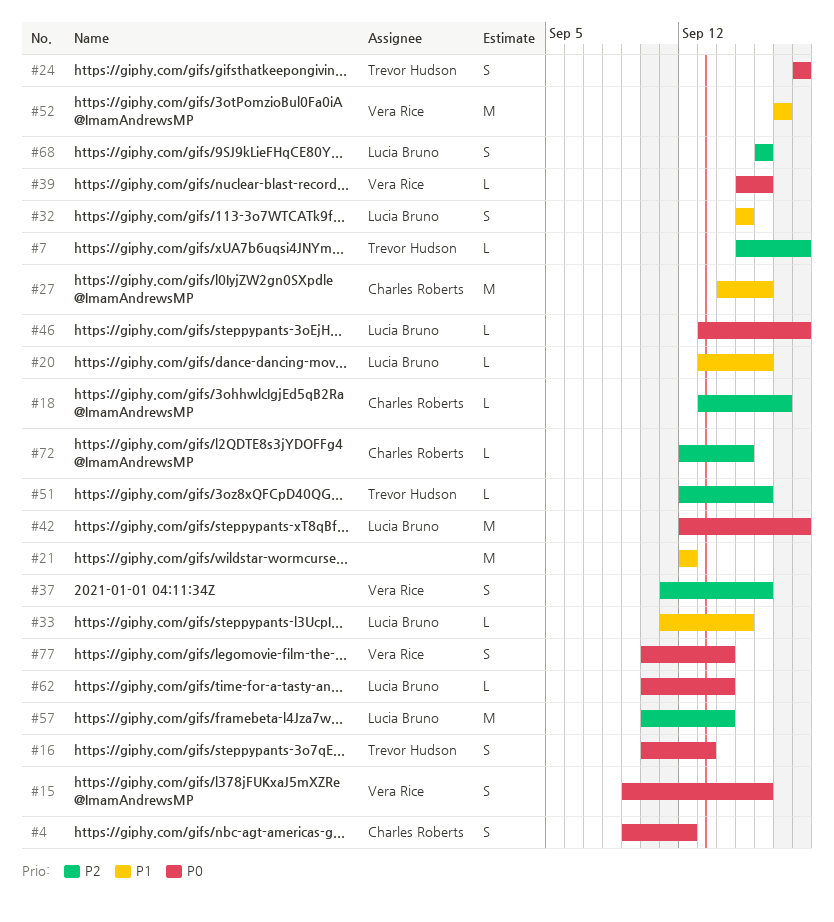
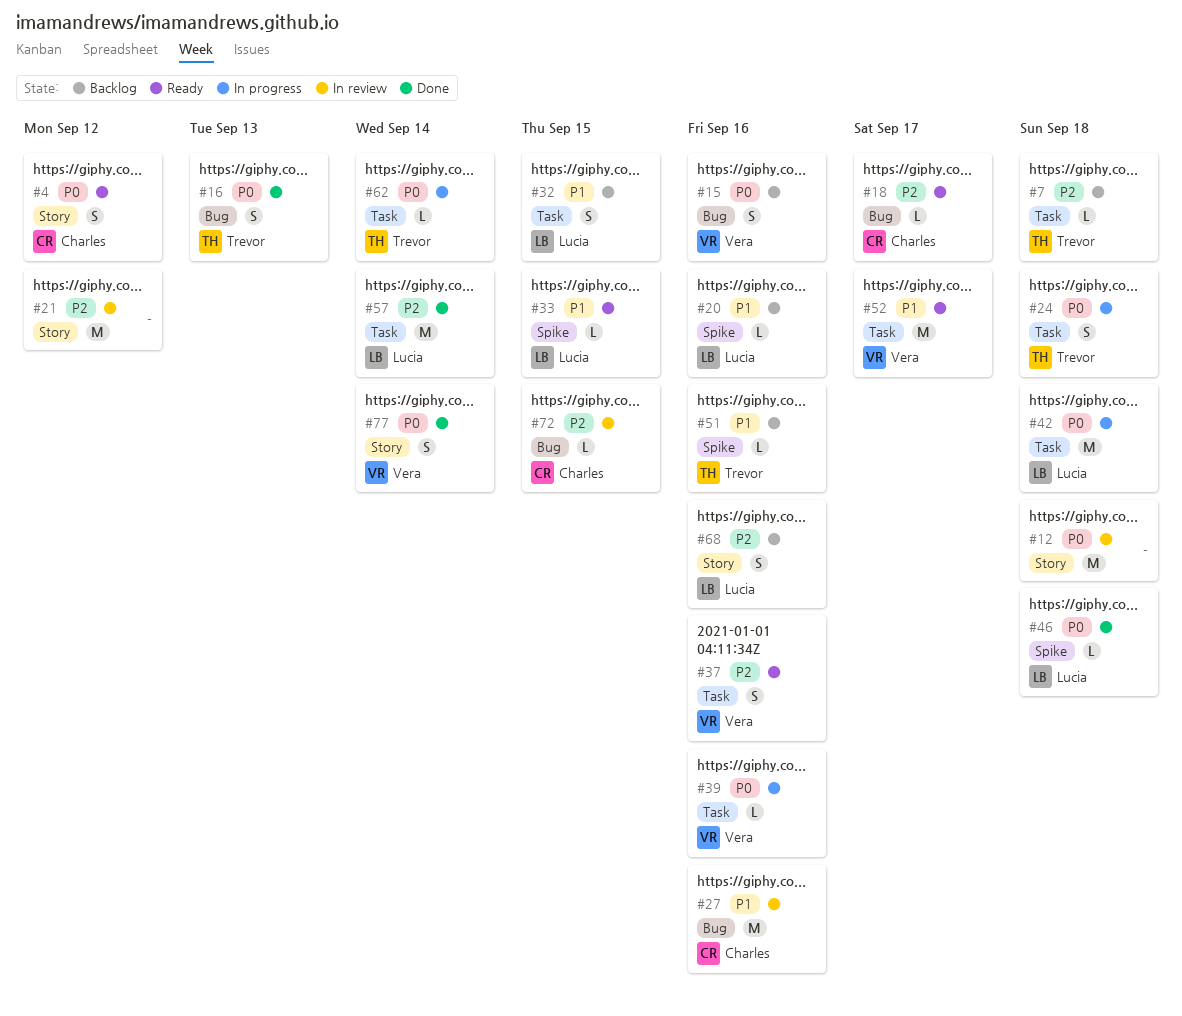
#12: none -> present
#21, priority: P1 -> P2
#51, priority: P2 -> P1
#62, owner: Lucia Bruno -> Trevor Hudson

